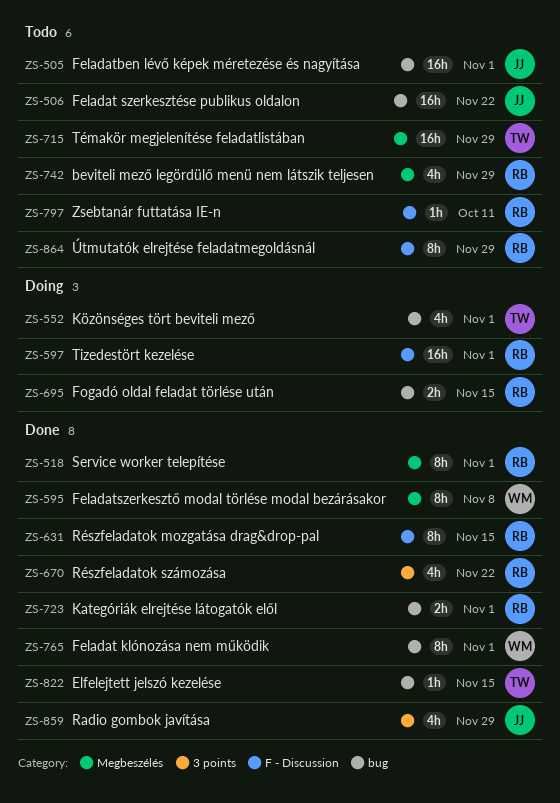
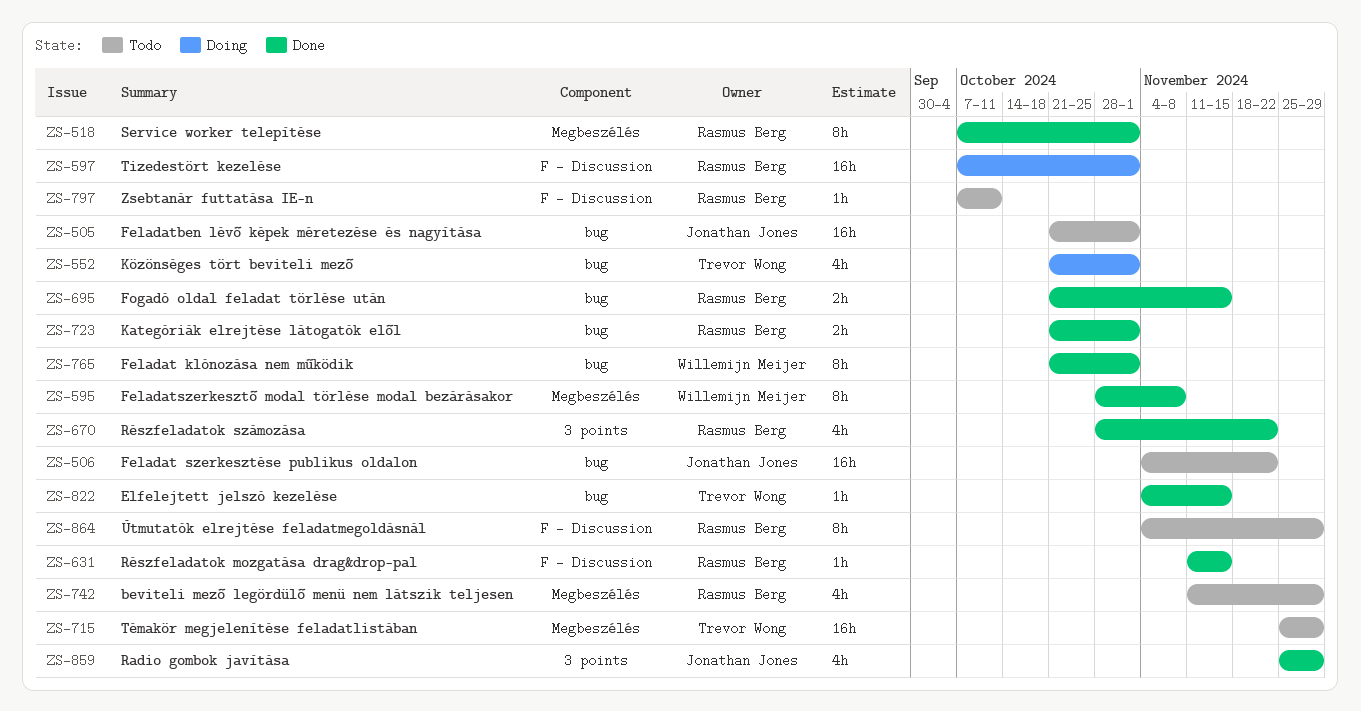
ZS-631, estimate: 8h -> 1h
ZS-695, status: Doing -> Done

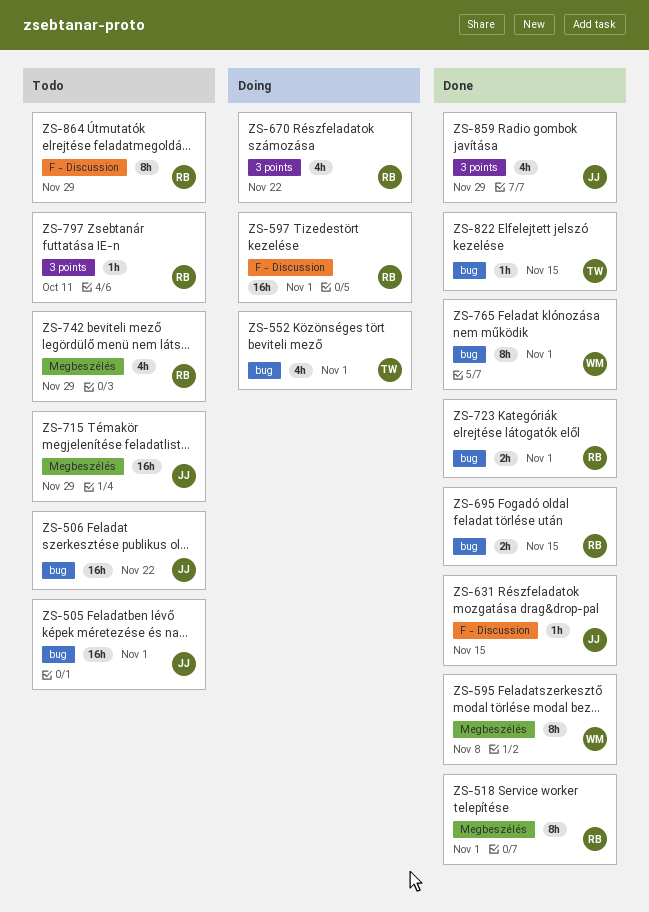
ZS-631, owner: Rasmus Berg -> Jonathan Jones
ZS-670, status: Done -> Doing
ZS-715, owner: Trevor Wong -> Jonathan Jones
ZS-797, label: F - Discussion -> 3 points

